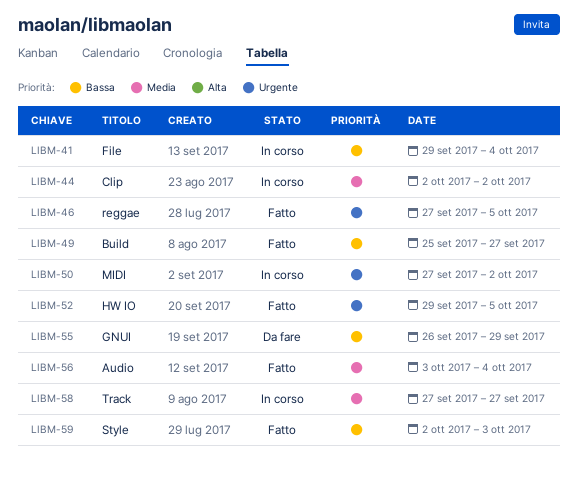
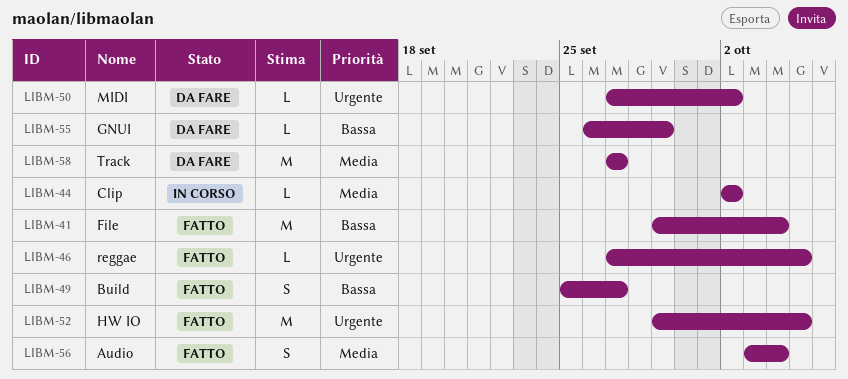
LIBM-41, status: In corso -> Fatto
LIBM-50, status: In corso -> Da fare
LIBM-58, status: In corso -> Da fare
LIBM-59: present -> none

